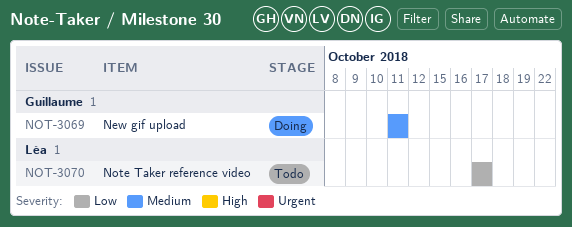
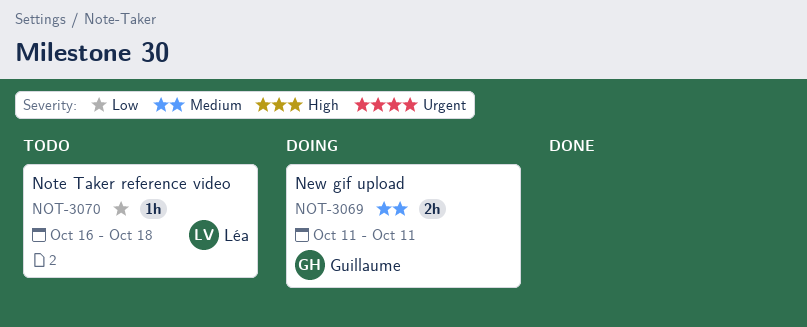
NOT-3070, start: Oct 17 -> Oct 16
NOT-3070, due: Oct 17 -> Oct 18

